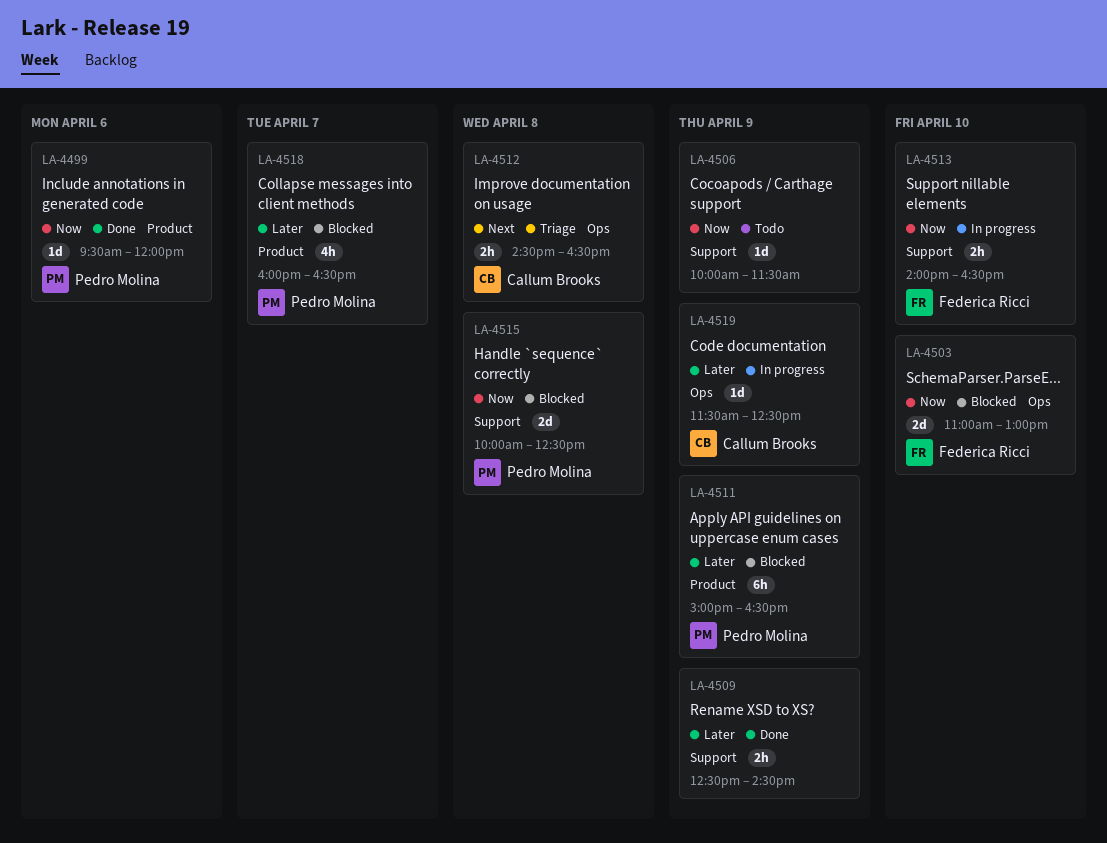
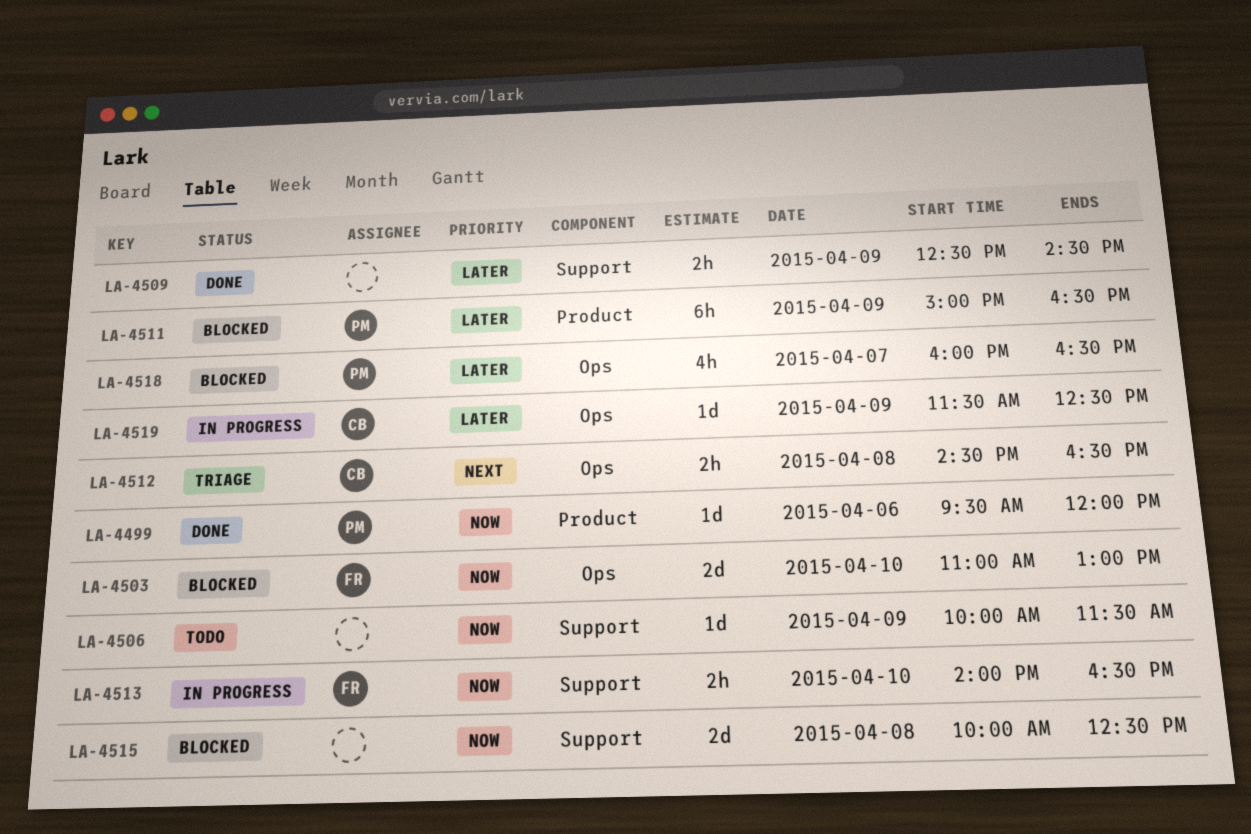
LA-4515, owner: Pedro Molina -> none
LA-4518, label: Product -> Ops

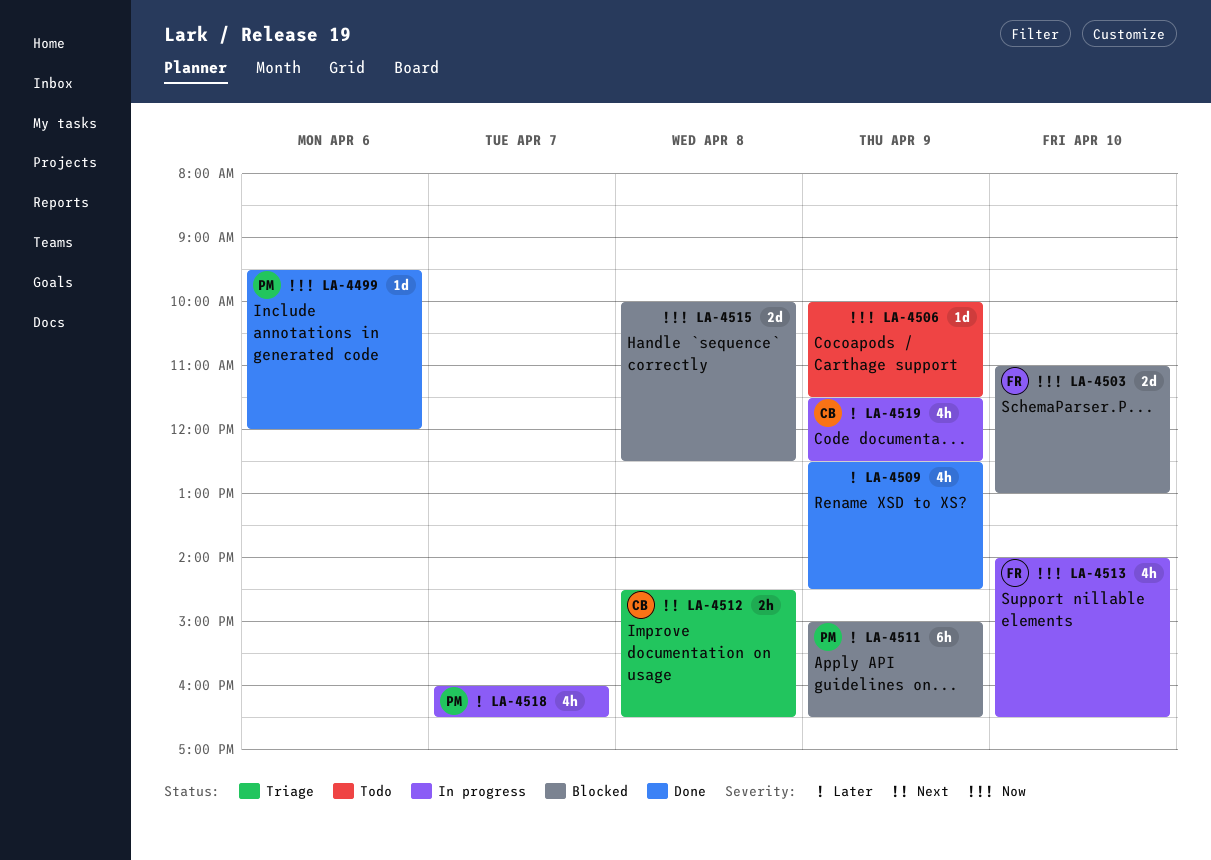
LA-4509, estimate: 2h -> 4h
LA-4513, estimate: 2h -> 4h
LA-4518, status: Blocked -> In progress
LA-4519, estimate: 1d -> 4h

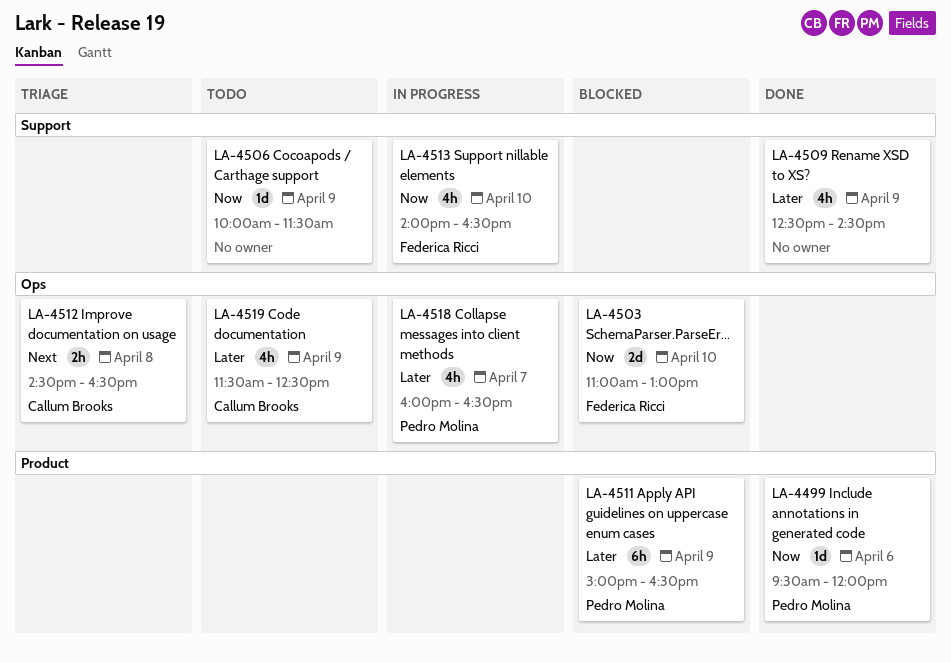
LA-4515: present -> none
LA-4519, status: In progress -> Todo

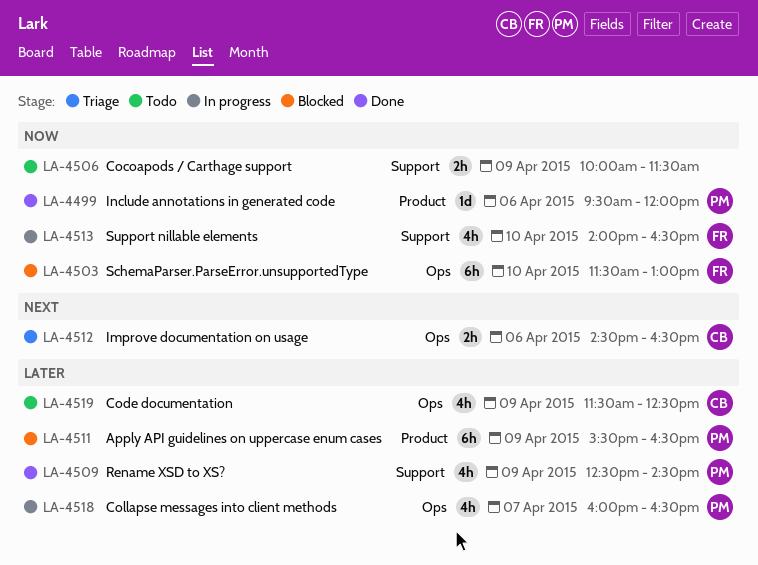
LA-4503, estimate: 2d -> 6h
LA-4503, begins: 11:00 -> 11:30
LA-4506, estimate: 1d -> 2h
LA-4509, owner: none -> Pedro Molina
LA-4511, begins: 15:00 -> 15:30
LA-4512, day: Apr 8 -> Apr 6

